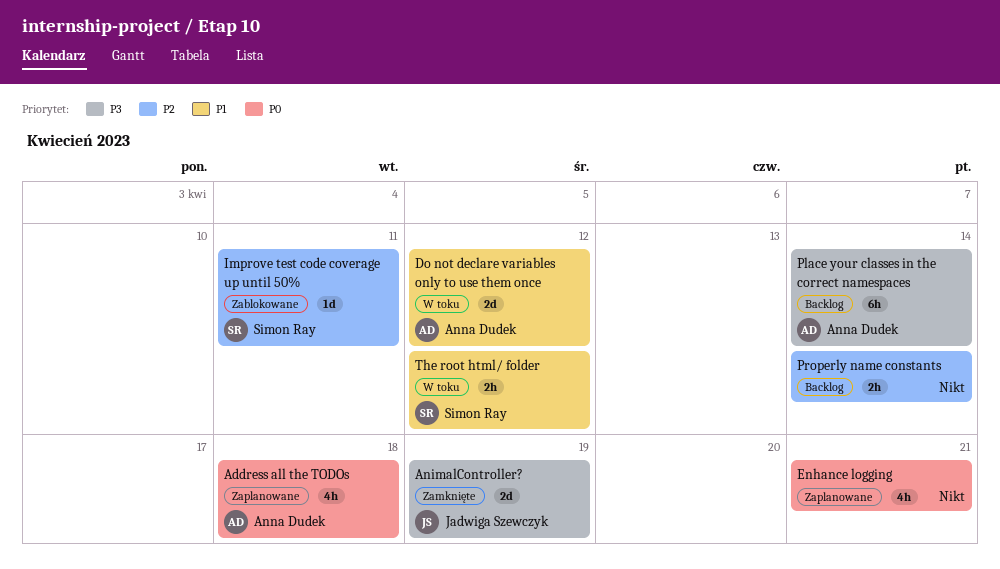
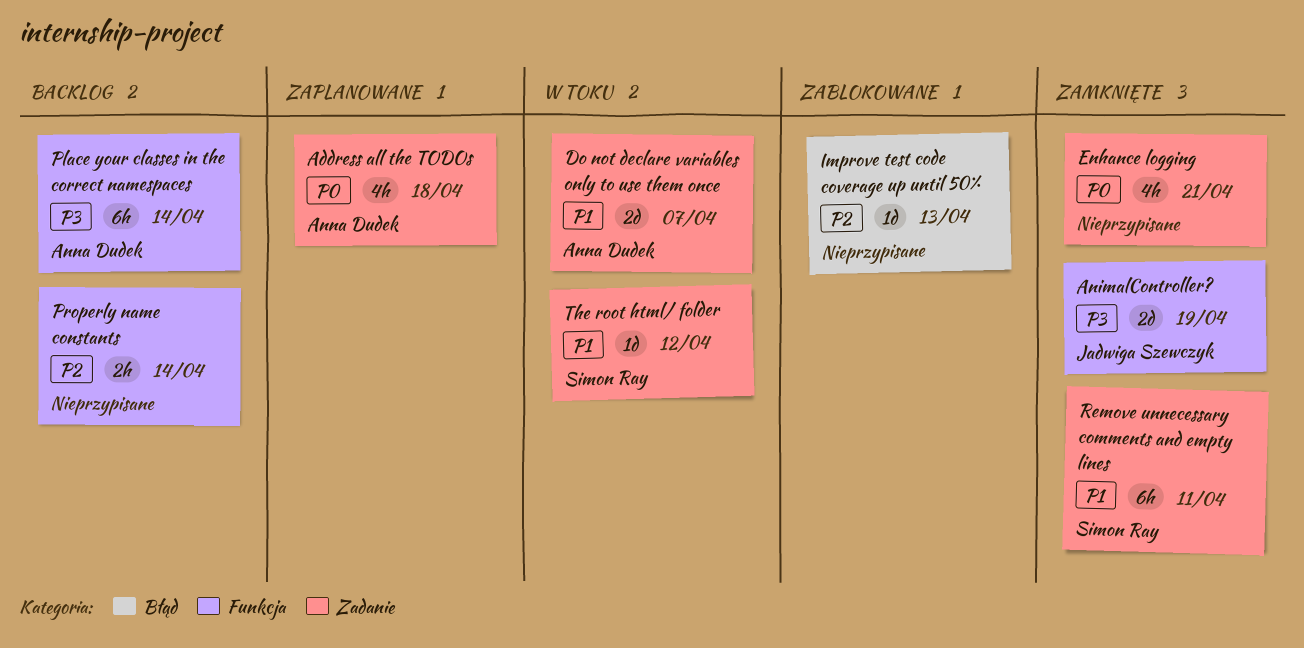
Do not declare variables only to use them once, due: Apr 12 -> Apr 7
Enhance logging, status: Zaplanowane -> Zamknięte
Improve test code coverage up until 50%, owner: Simon Ray -> none
Improve test code coverage up until 50%, due: Apr 11 -> Apr 13
Remove unnecessary comments and empty lines: none -> present
The root html/ folder, estimate: 2h -> 1d

